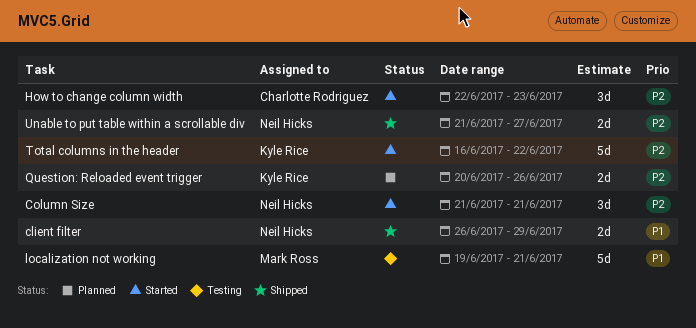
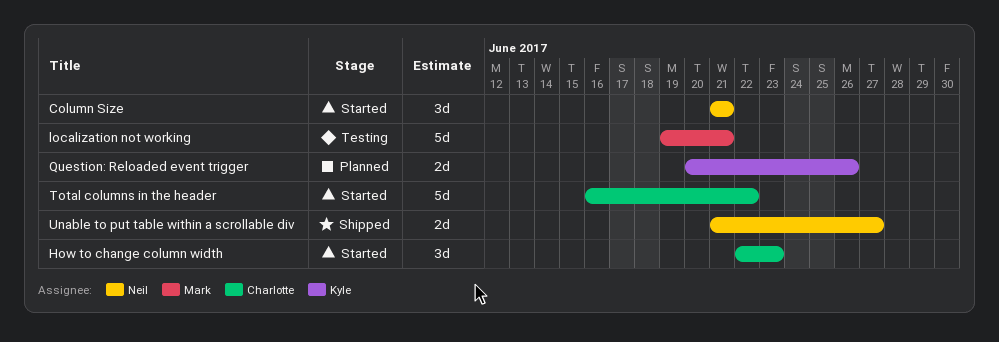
client filter: present -> none
Total columns in the header, owner: Kyle Rice -> Charlotte Rodriguez

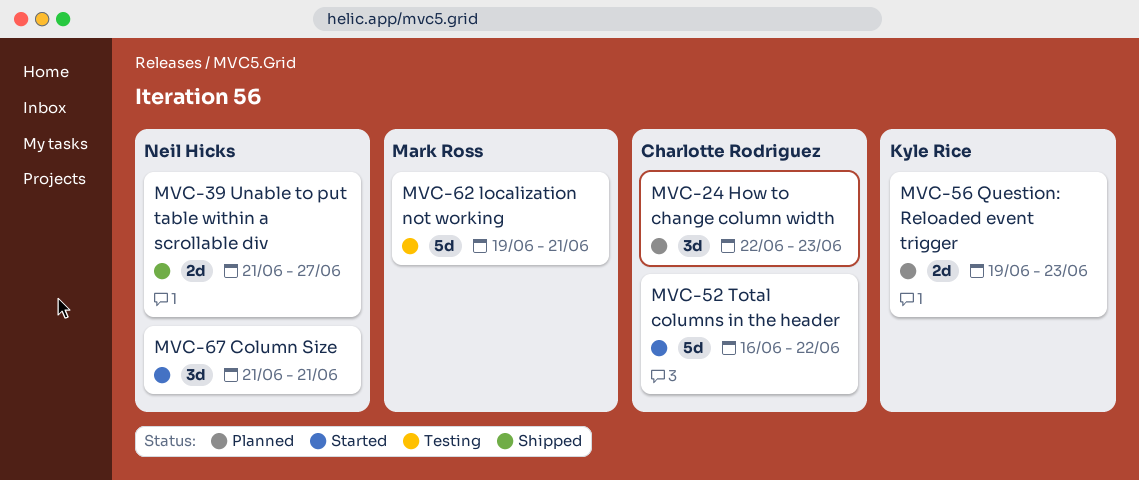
How to change column width, status: Started -> Planned
Question: Reloaded event trigger, start: Jun 20 -> Jun 19
Question: Reloaded event trigger, due: Jun 26 -> Jun 23

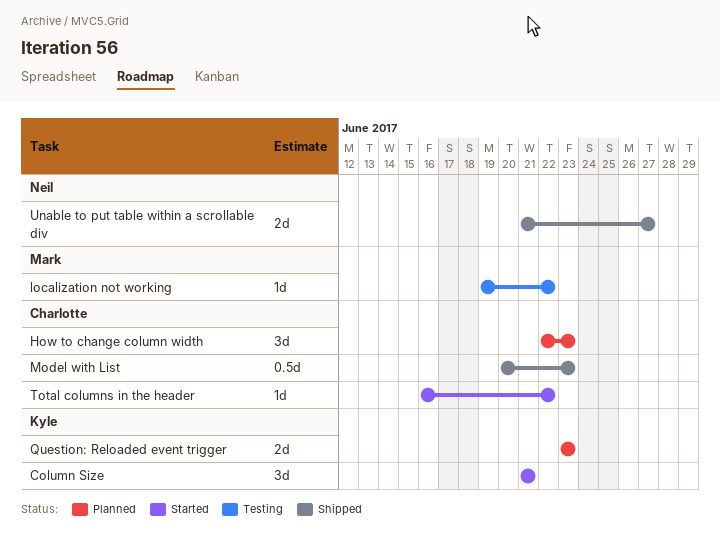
Column Size, owner: Neil Hicks -> Kyle Rice
localization not working, estimate: 5d -> 1d
localization not working, due: Jun 21 -> Jun 22
Model with List: none -> present
Question: Reloaded event trigger, start: Jun 19 -> Jun 23
Total columns in the header, estimate: 5d -> 1d

